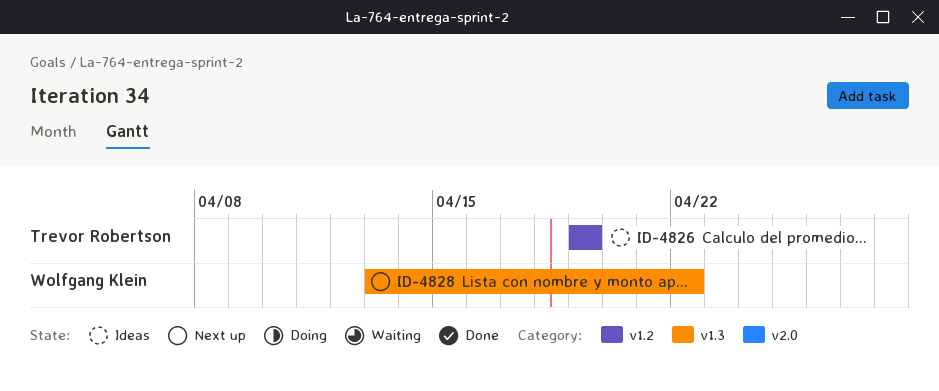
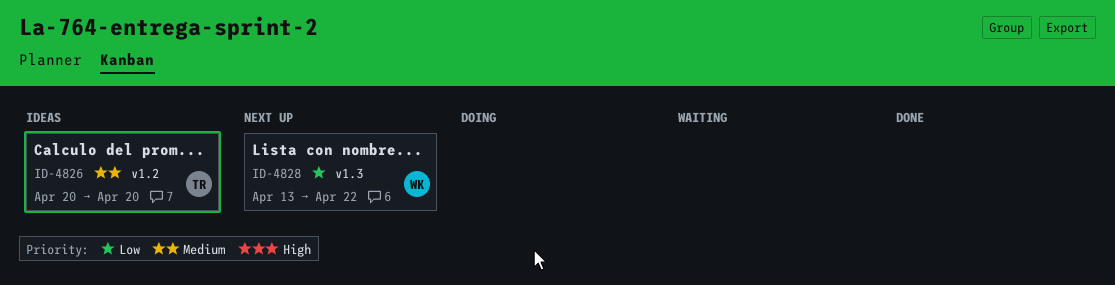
ID-4826, start: Apr 19 -> Apr 20
ID-4826, due: Apr 19 -> Apr 20

